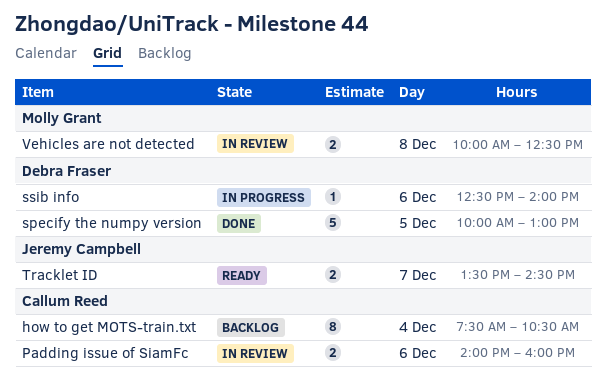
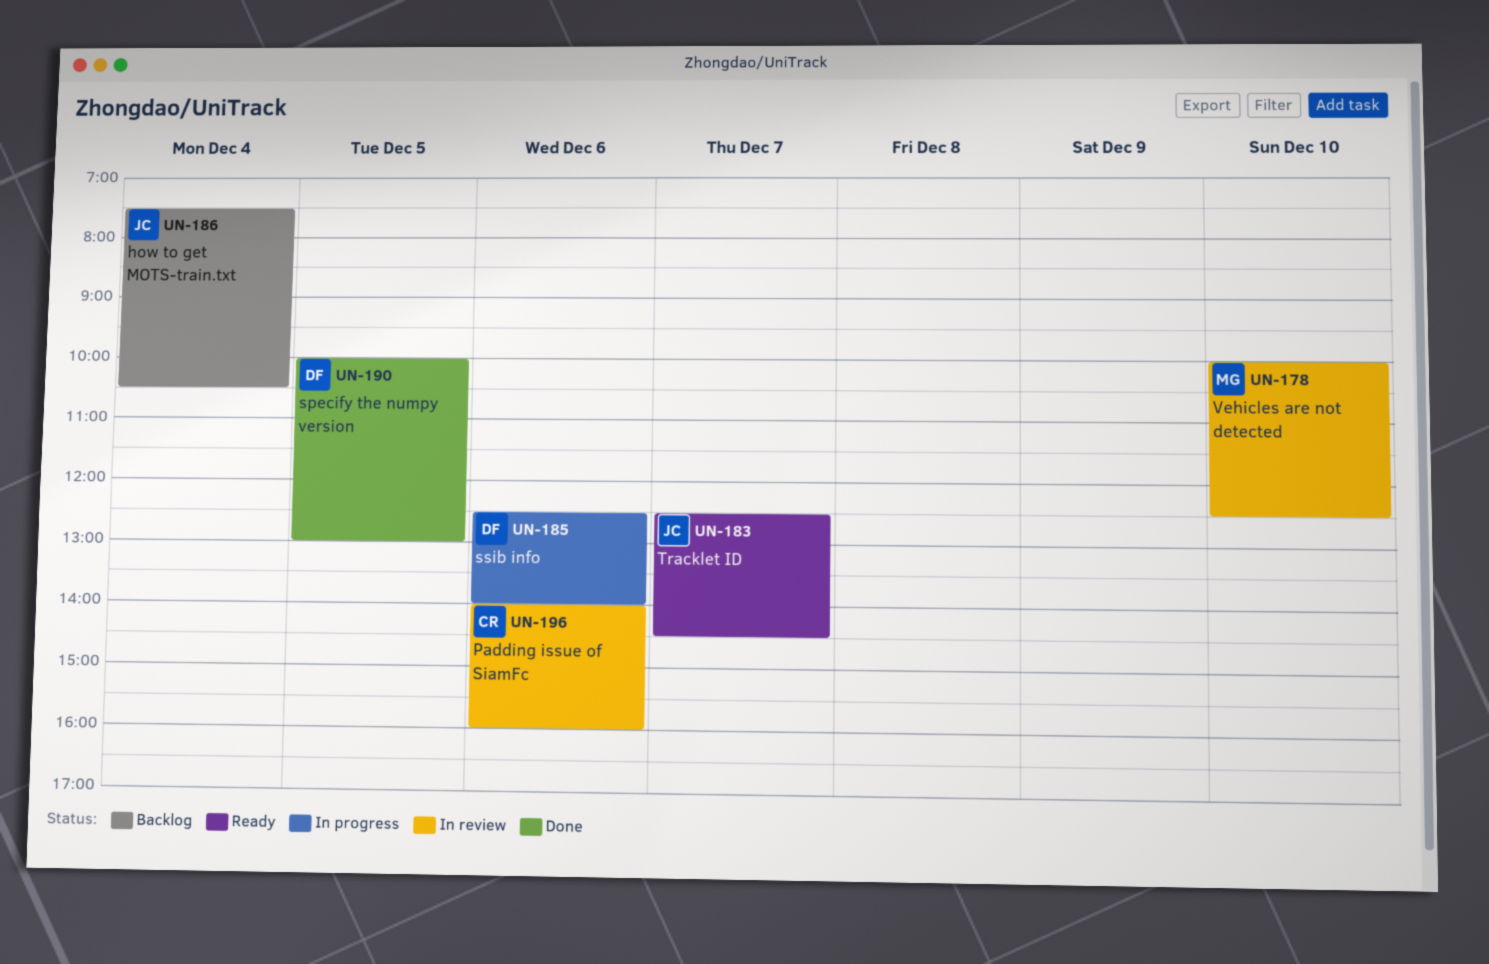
how to get MOTS-train.txt, owner: Callum Reed -> Jeremy Campbell
Tracklet ID, begins: 13:30 -> 12:30
Vehicles are not detected, day: Dec 8 -> Dec 10

